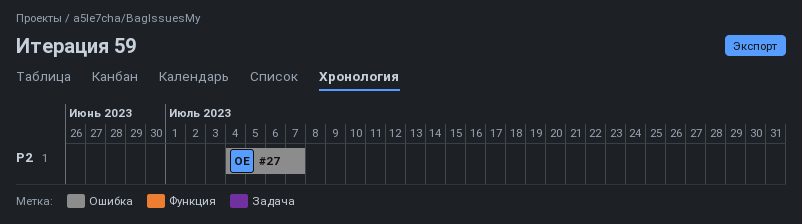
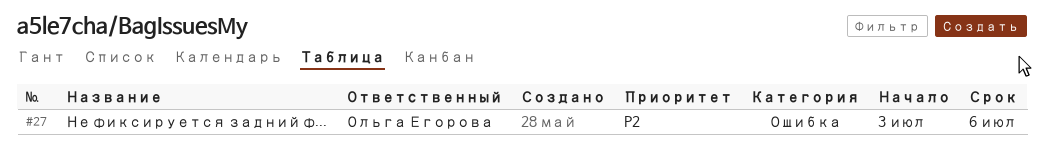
#27, start: Jul 4 -> Jul 3
#27, due: Jul 7 -> Jul 6

